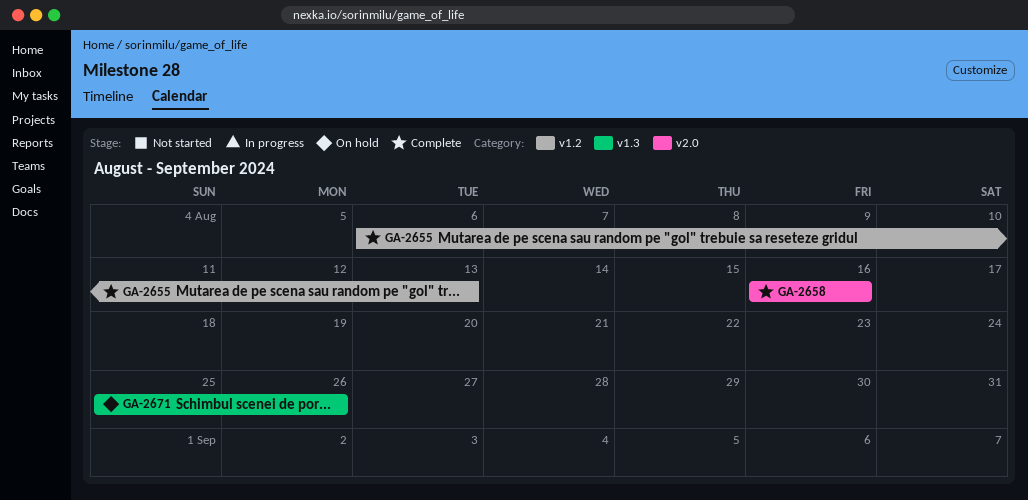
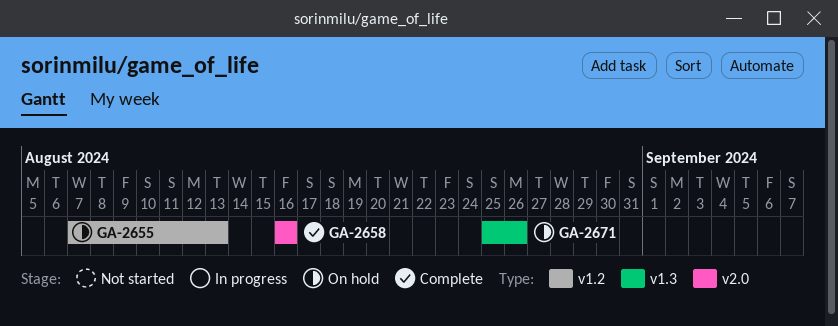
GA-2655, status: Complete -> On hold
GA-2655, start: Aug 6 -> Aug 7

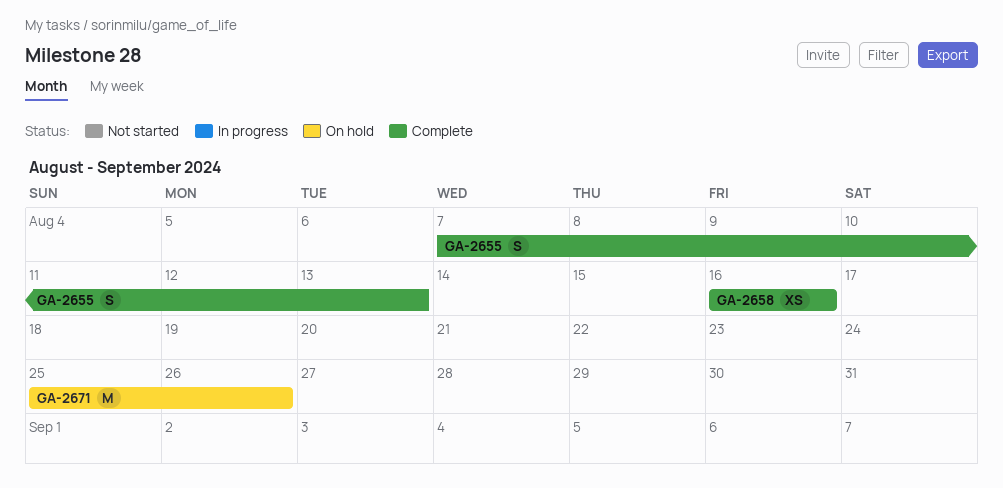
GA-2655, status: On hold -> Complete

